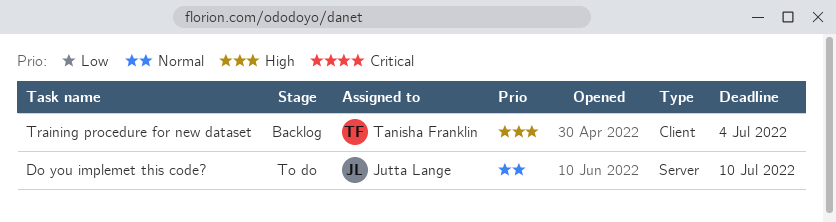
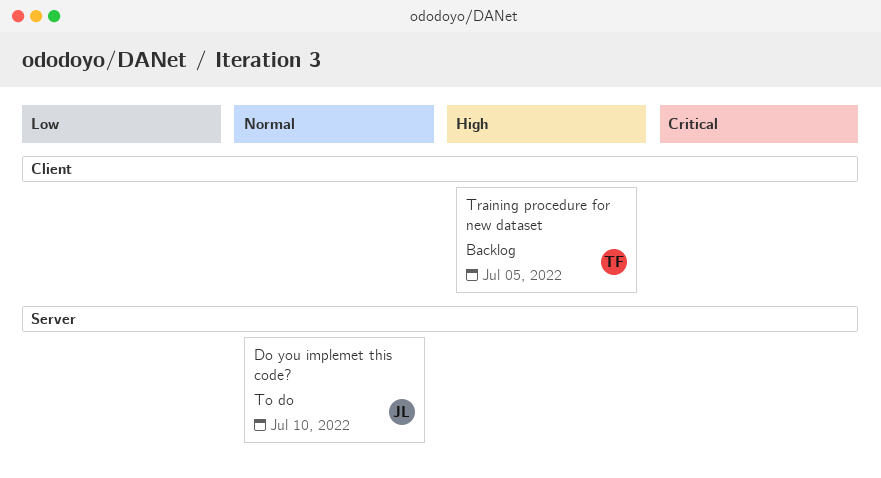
Training procedure for new dataset, due: Jul 4 -> Jul 5

